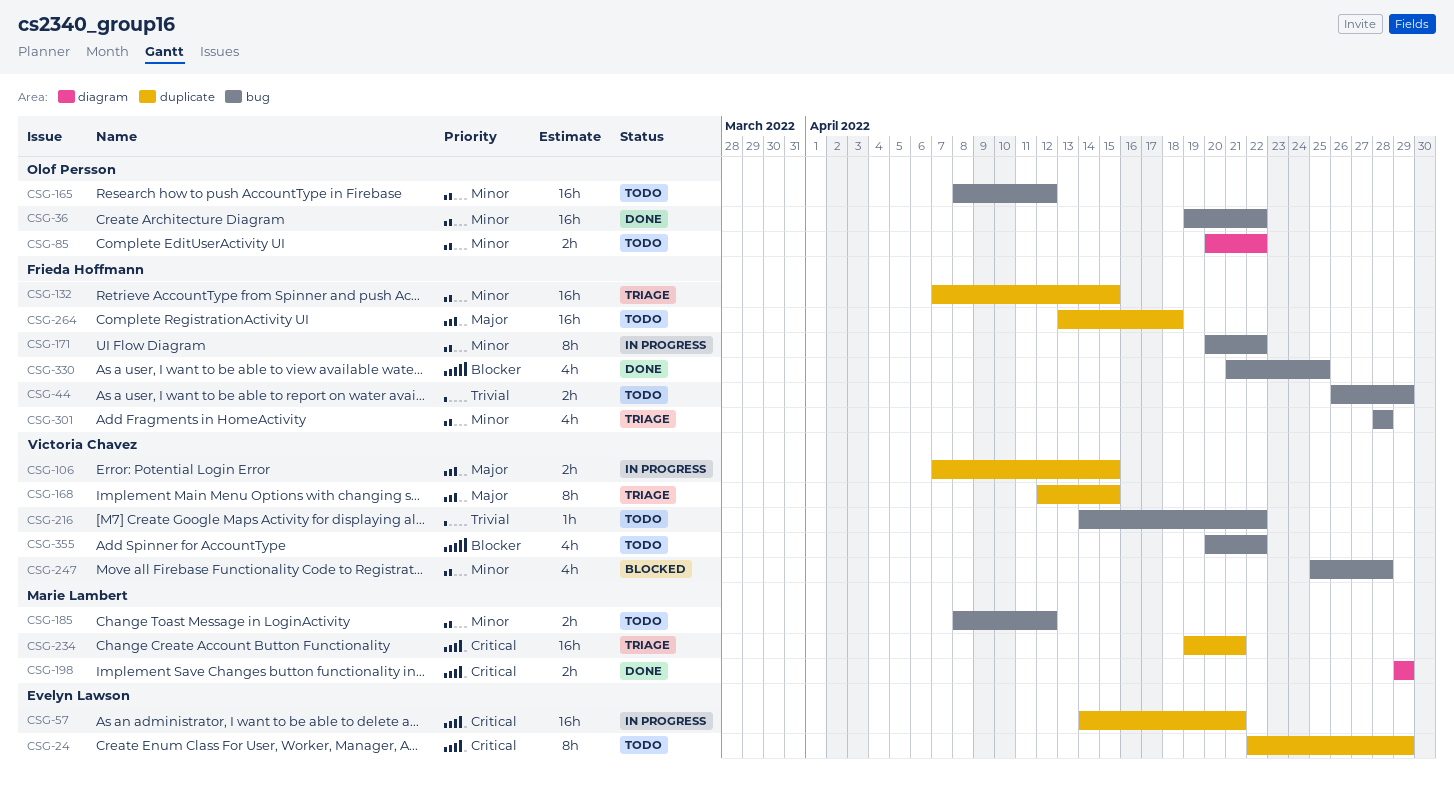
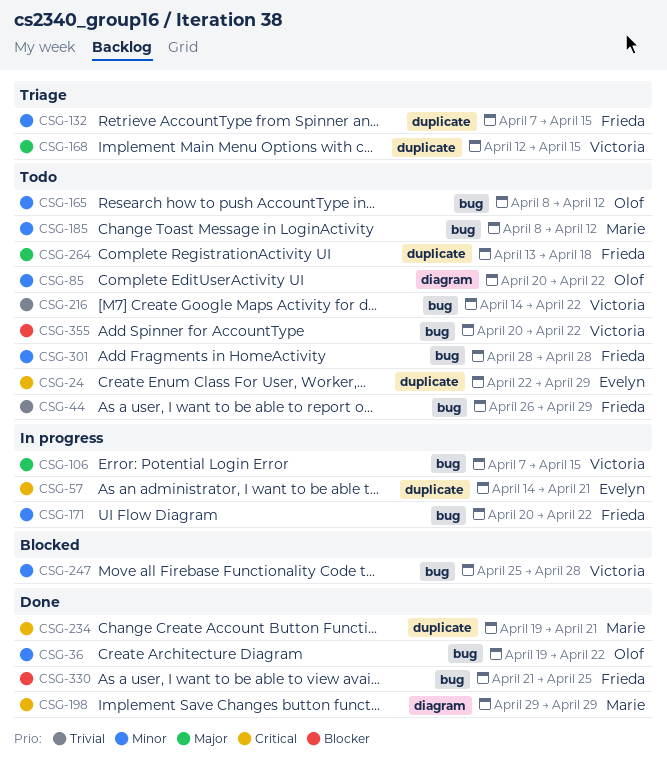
CSG-106, label: duplicate -> bug
CSG-234, status: Triage -> Done
CSG-301, status: Triage -> Todo

